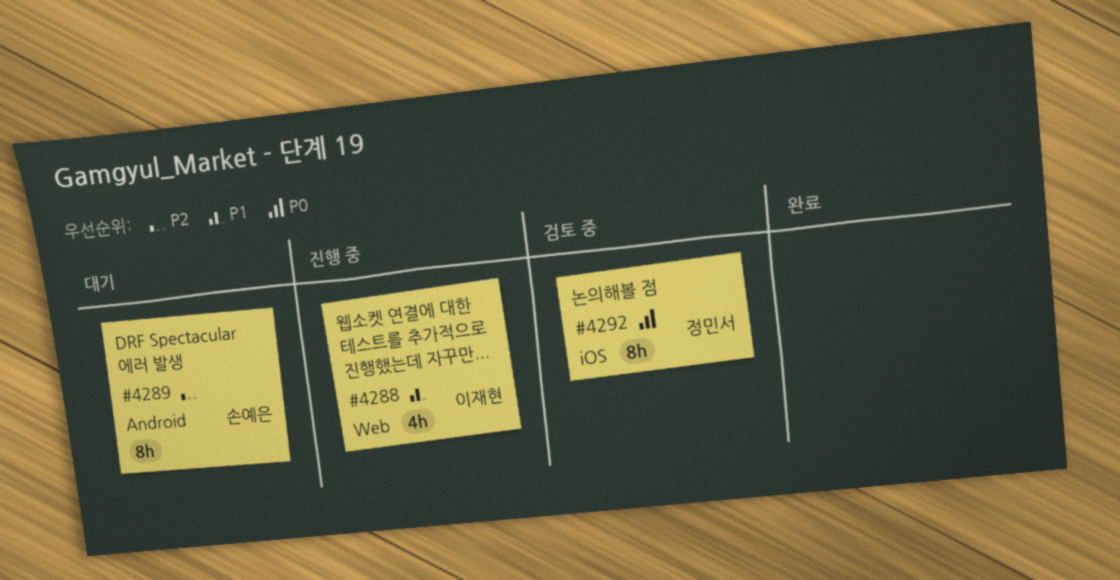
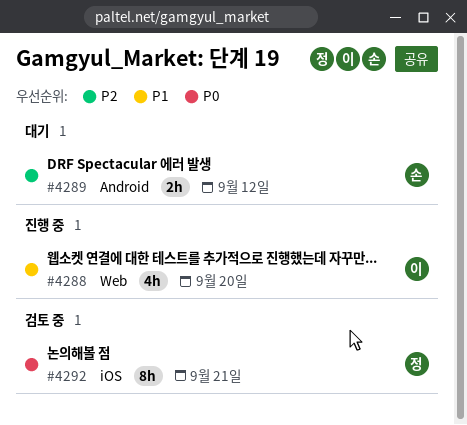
#4289, estimate: 8h -> 2h

